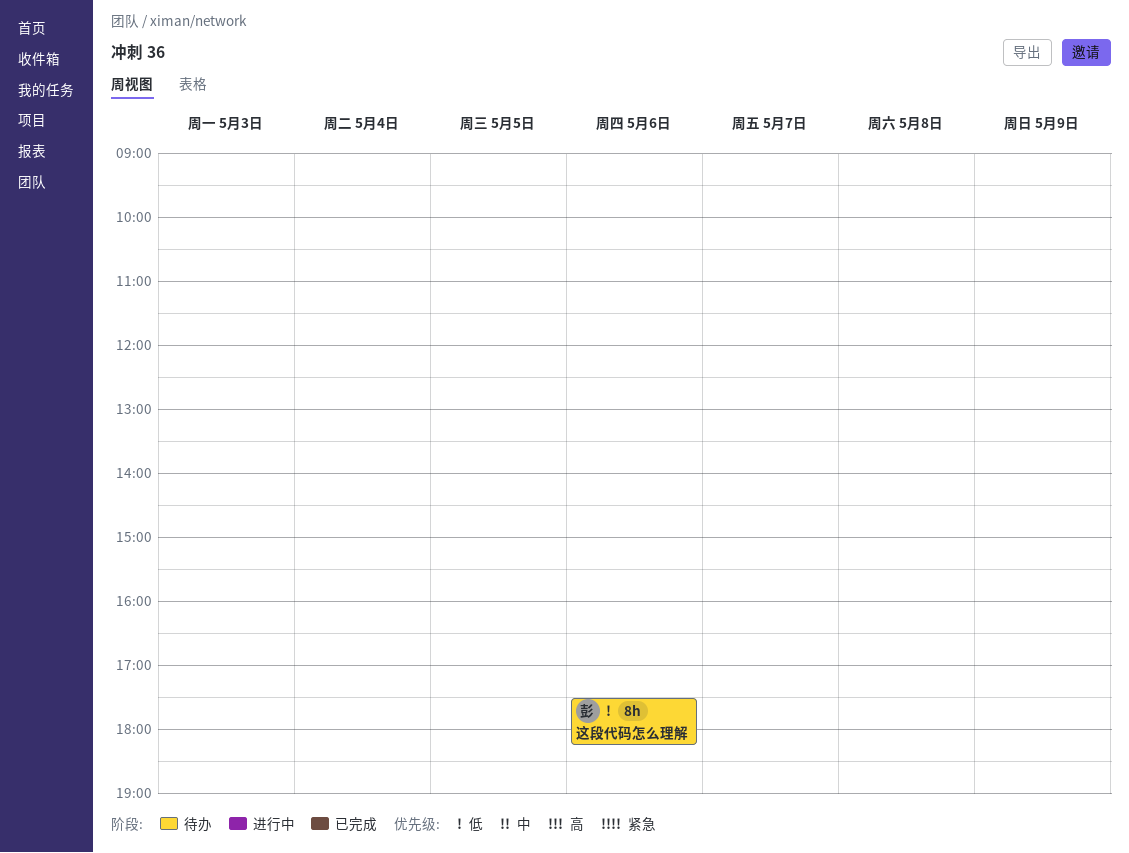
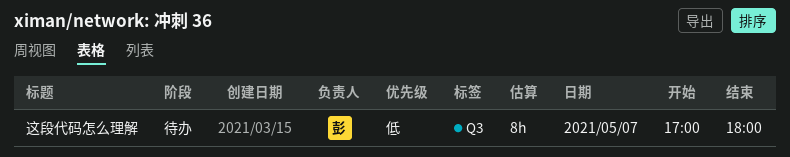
这段代码怎么理解, day: May 6 -> May 7
这段代码怎么理解, begins: 17:30 -> 17:00
这段代码怎么理解, ends: 18:15 -> 18:00

